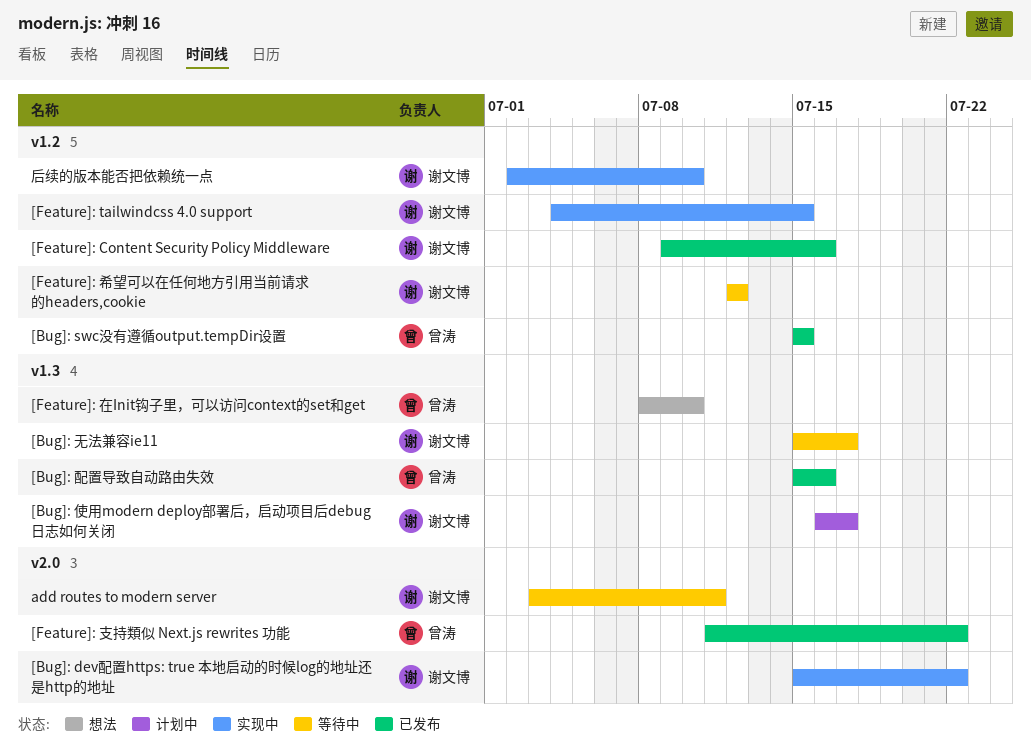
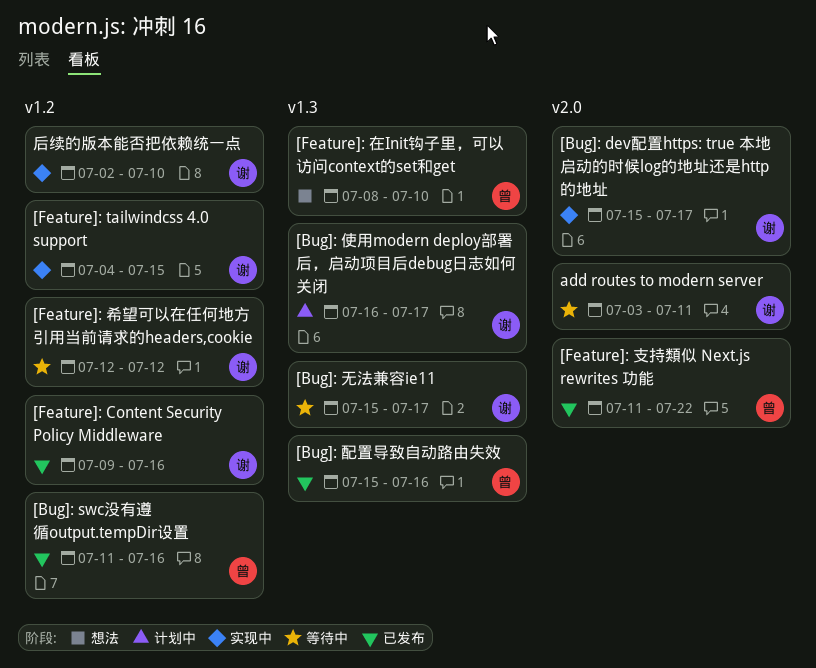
[Bug]: dev配置https: true 本地启动的时候log的地址还是http的地址, due: Jul 22 -> Jul 17
[Bug]: swc没有遵循output.tempDir设置, start: Jul 15 -> Jul 11
[Bug]: swc没有遵循output.tempDir设置, due: Jul 15 -> Jul 16

